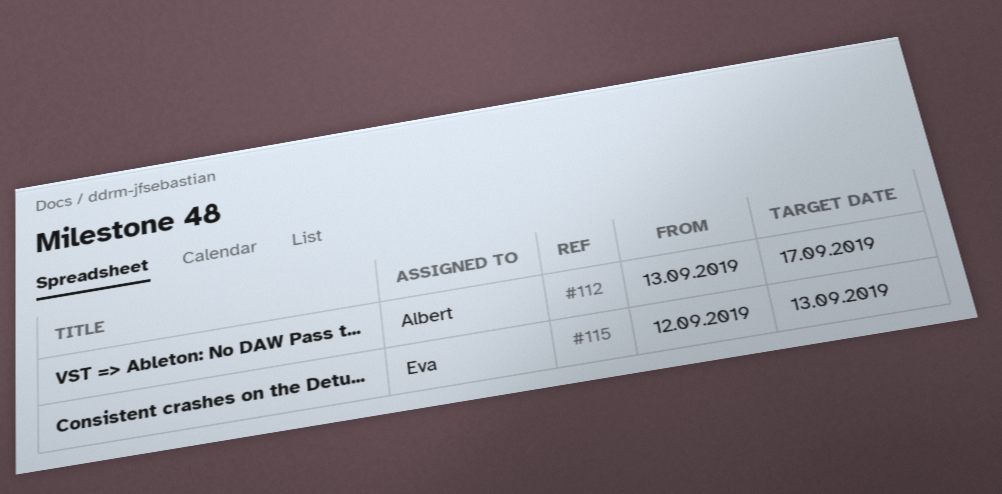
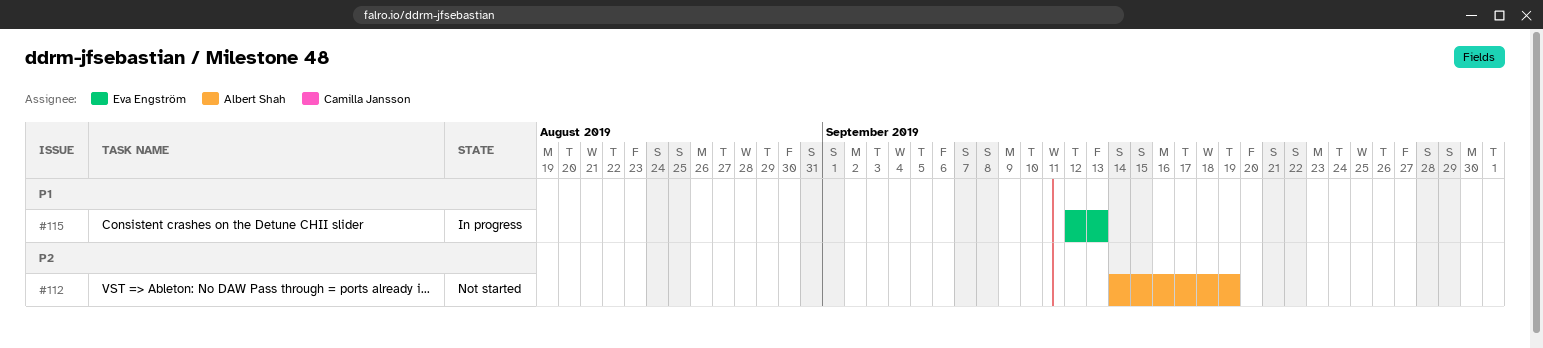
#112, start: Sep 13 -> Sep 14
#112, due: Sep 17 -> Sep 19

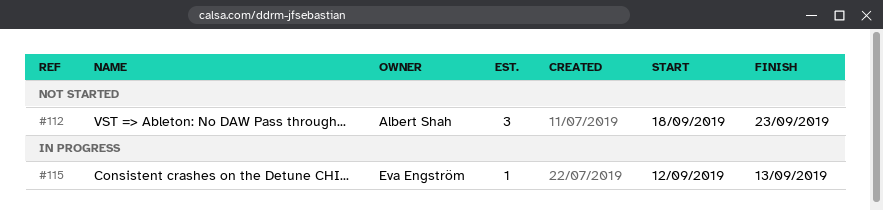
#112, start: Sep 14 -> Sep 18
#112, due: Sep 19 -> Sep 23

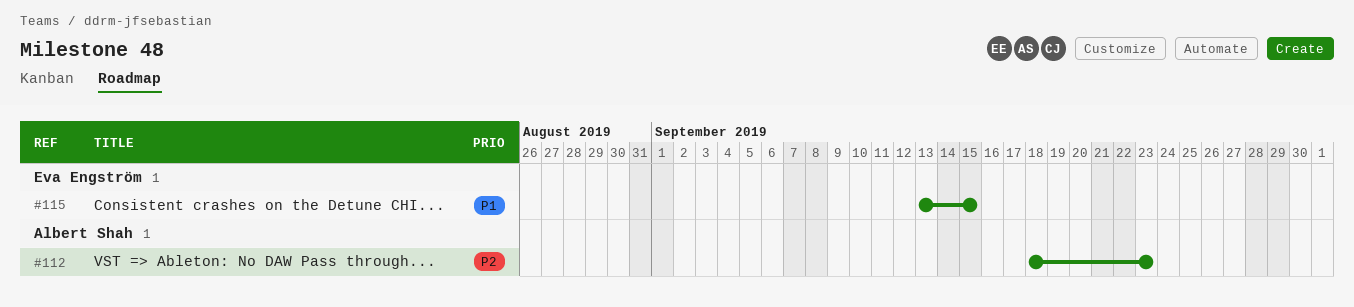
#115, start: Sep 12 -> Sep 13
#115, due: Sep 13 -> Sep 15

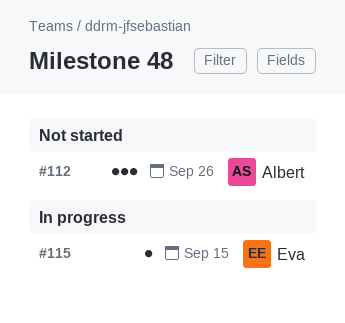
#112, due: Sep 23 -> Sep 26

